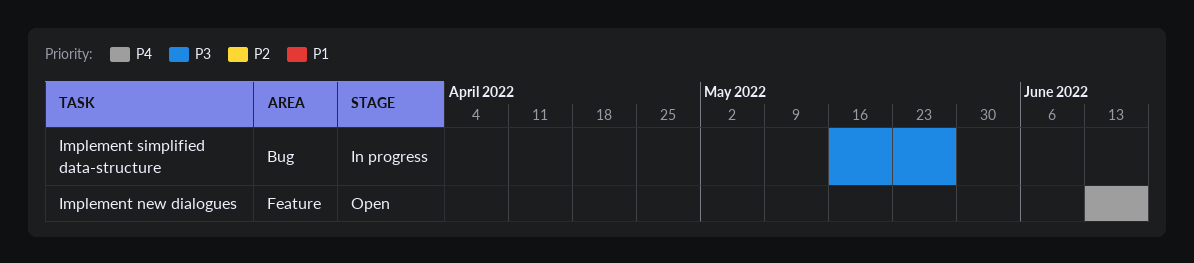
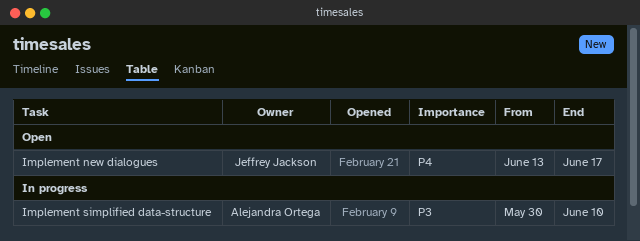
Implement simplified data-structure, start: May 16 -> May 30
Implement simplified data-structure, due: May 27 -> Jun 10

